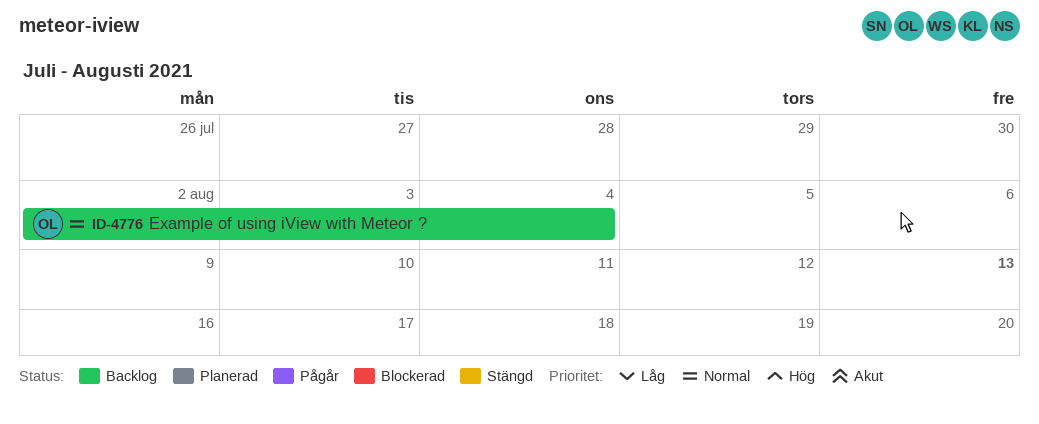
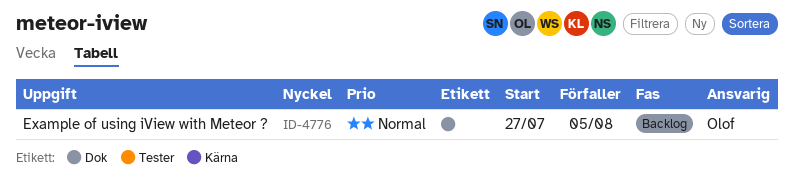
ID-4776, start: Aug 2 -> Jul 27
ID-4776, due: Aug 4 -> Aug 5

